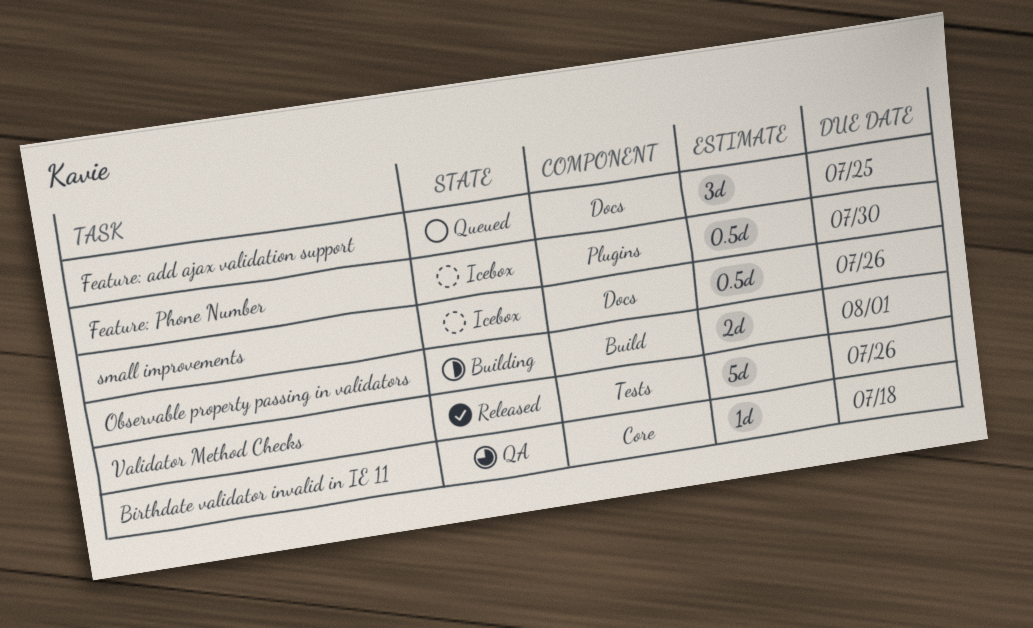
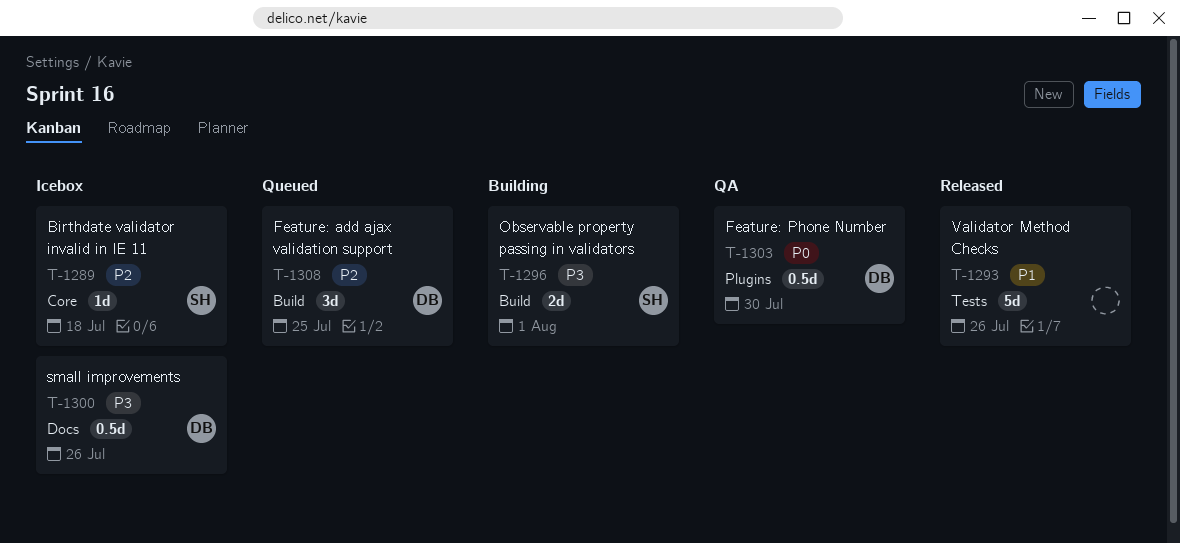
Birthdate validator invalid in IE 11, status: QA -> Icebox
Feature: add ajax validation support, label: Docs -> Build
Feature: Phone Number, status: Icebox -> QA

